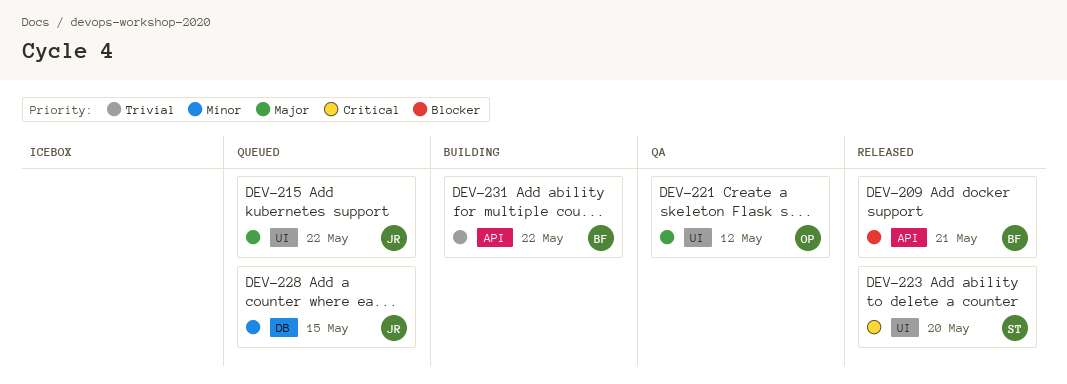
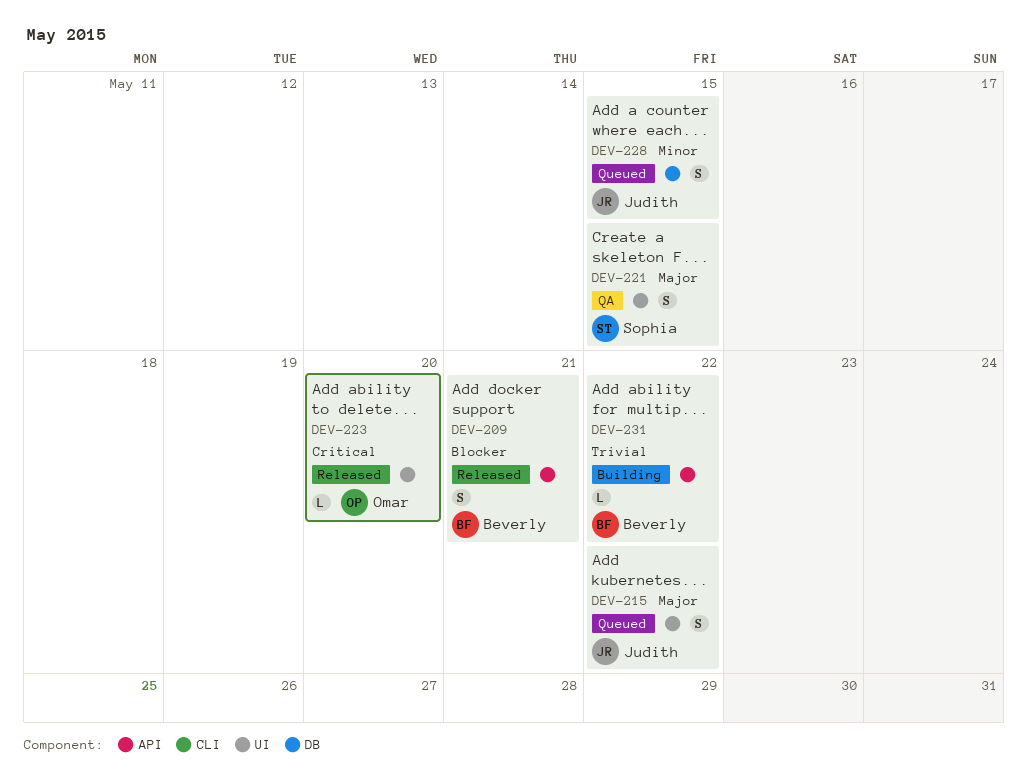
DEV-221, owner: Omar -> Sophia
DEV-221, due: May 12 -> May 15
DEV-223, owner: Sophia -> Omar

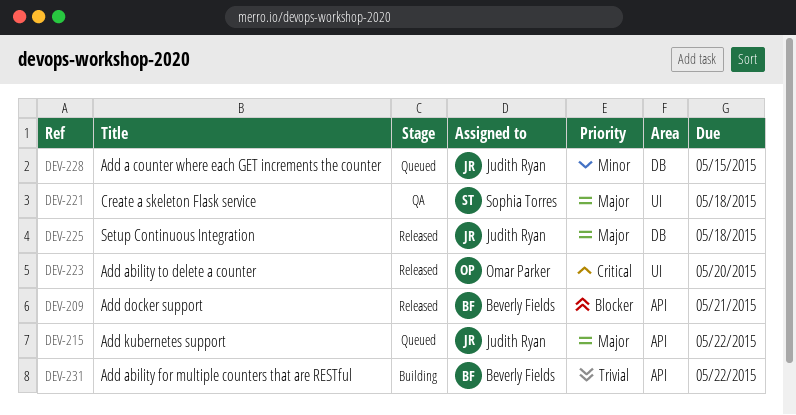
DEV-215, label: UI -> API
DEV-221, due: May 15 -> May 18
DEV-225: none -> present

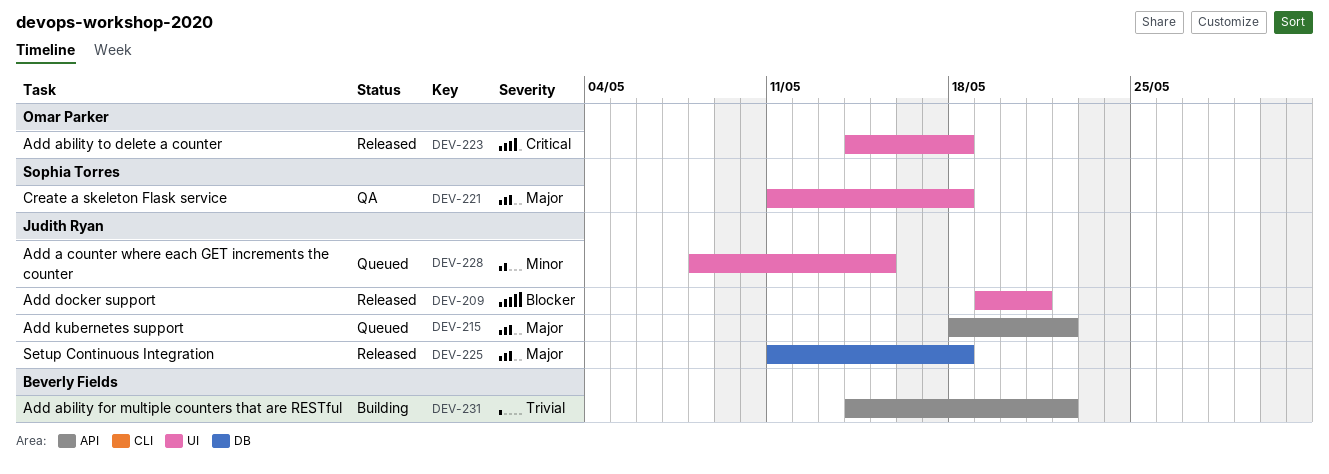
DEV-209, owner: Beverly Fields -> Judith Ryan
DEV-209, label: API -> UI
DEV-223, due: May 20 -> May 18
DEV-228, label: DB -> UI

